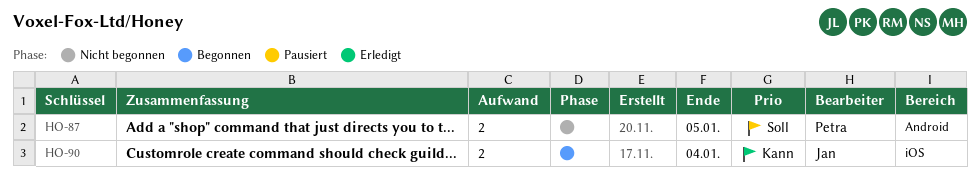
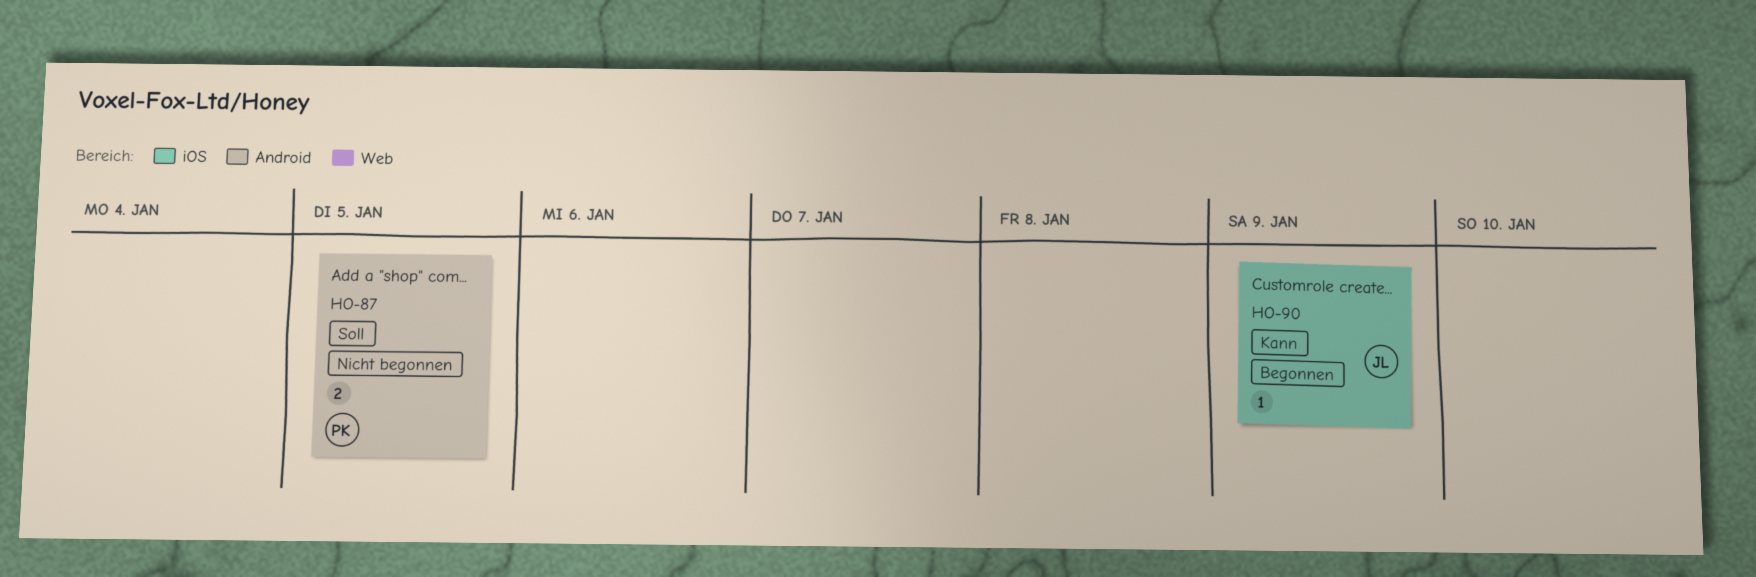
HO-90, estimate: 2 -> 1
HO-90, due: Jan 4 -> Jan 9

